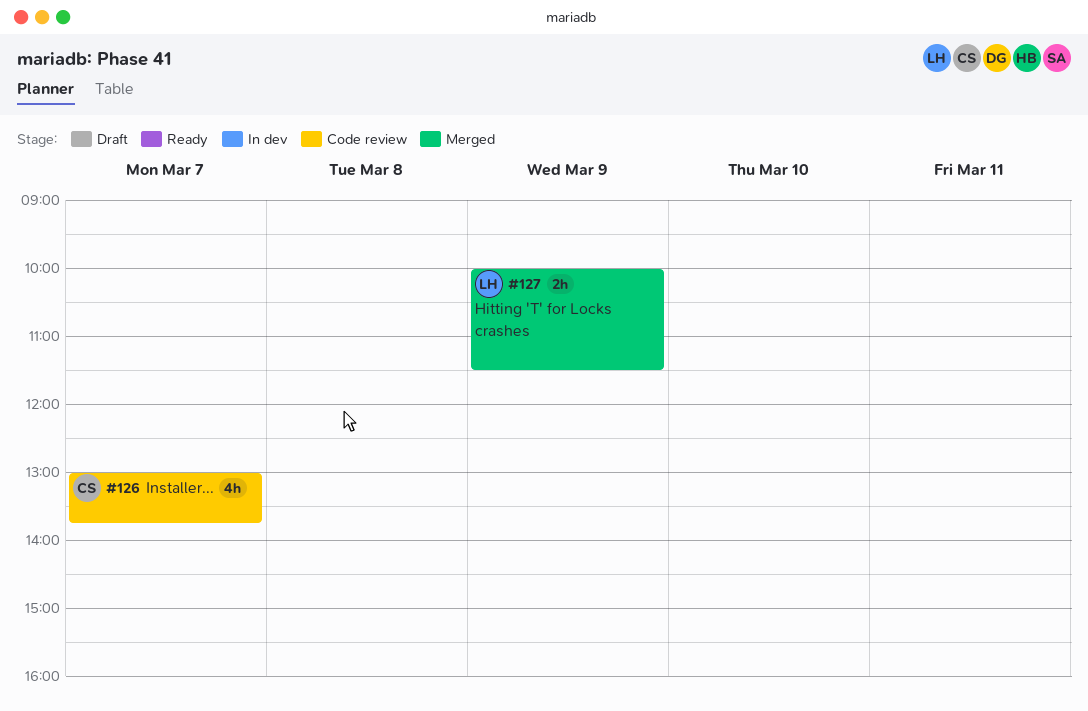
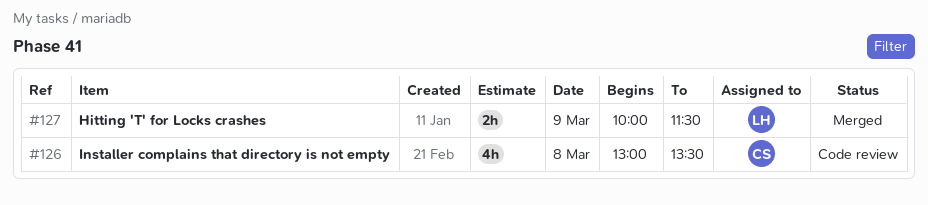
#126, day: Mar 7 -> Mar 8
#126, ends: 13:45 -> 13:30

